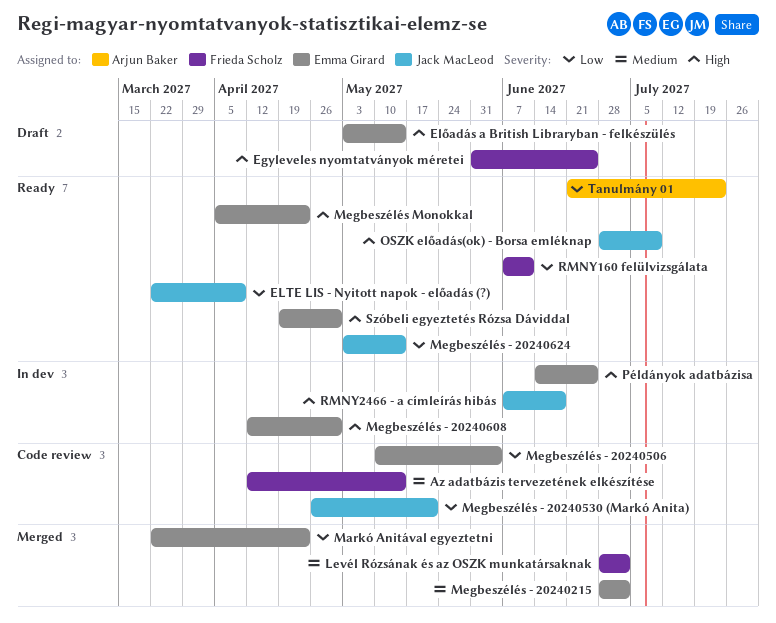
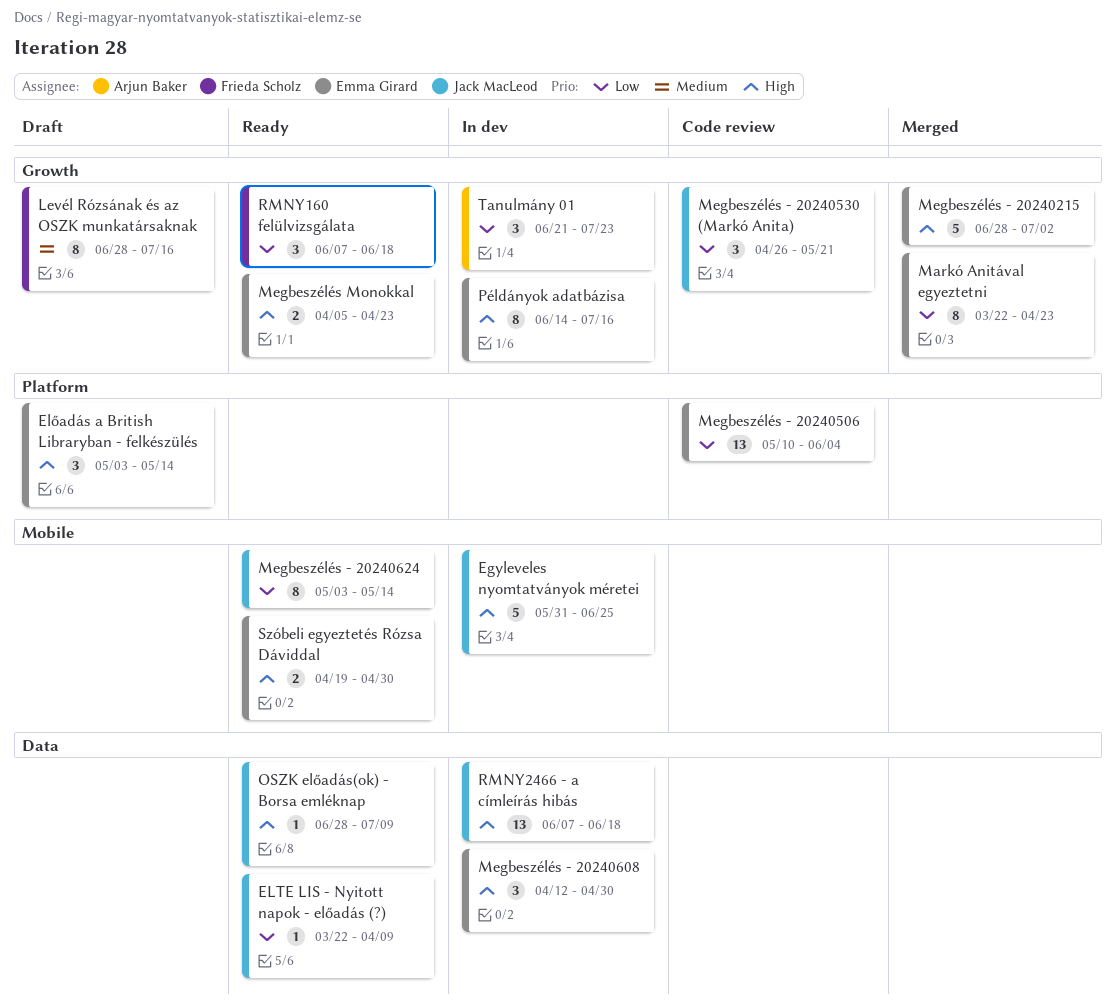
Az adatbázis tervezetének elkészítése: present -> none
Egyleveles nyomtatványok méretei, status: Draft -> In dev
Egyleveles nyomtatványok méretei, owner: Frieda Scholz -> Jack MacLeod
Levél Rózsának és az OSZK munkatársaknak, status: Merged -> Draft
Levél Rózsának és az OSZK munkatársaknak, due: Jul 2 -> Jul 16
Megbeszélés - 20240215, priority: Medium -> High
Példányok adatbázisa, due: Jun 25 -> Jul 16
RMNY160 felülvizsgálata, due: Jun 11 -> Jun 18
Tanulmány 01, status: Ready -> In dev

